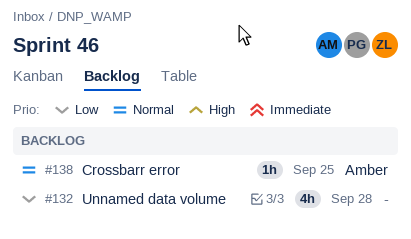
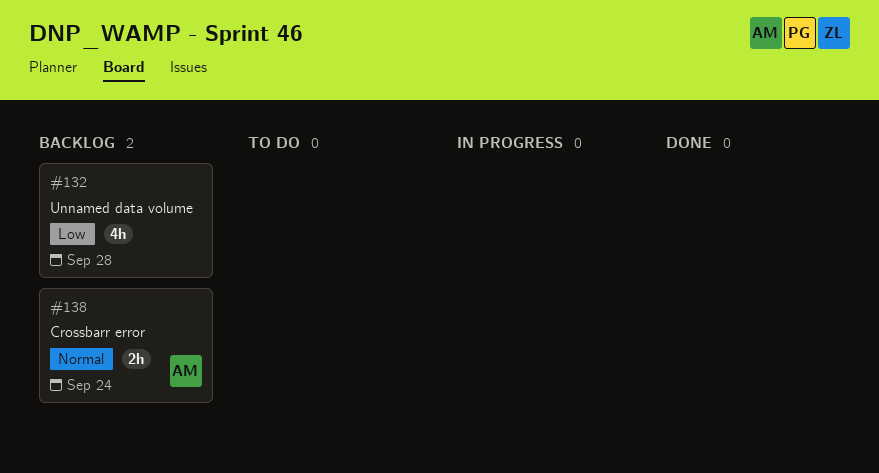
#138, estimate: 1h -> 2h
#138, due: Sep 25 -> Sep 24

